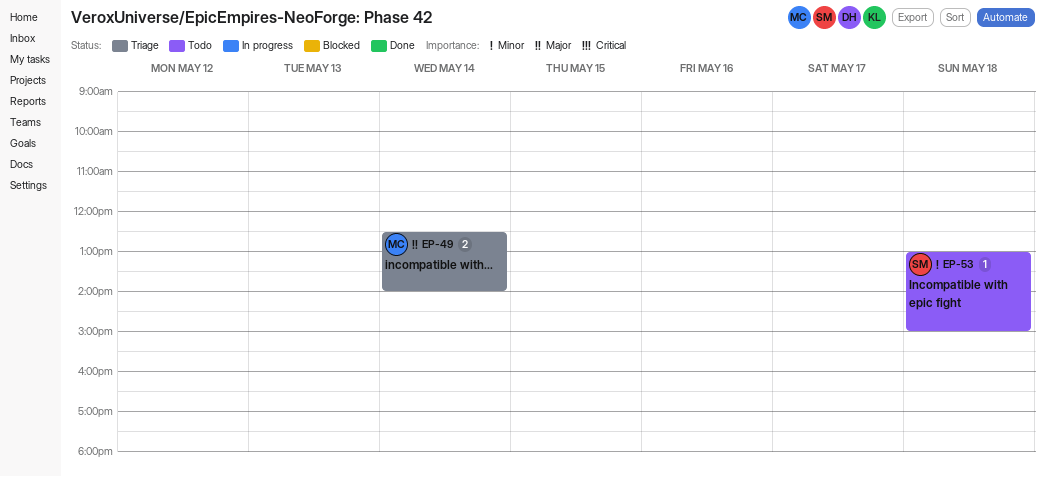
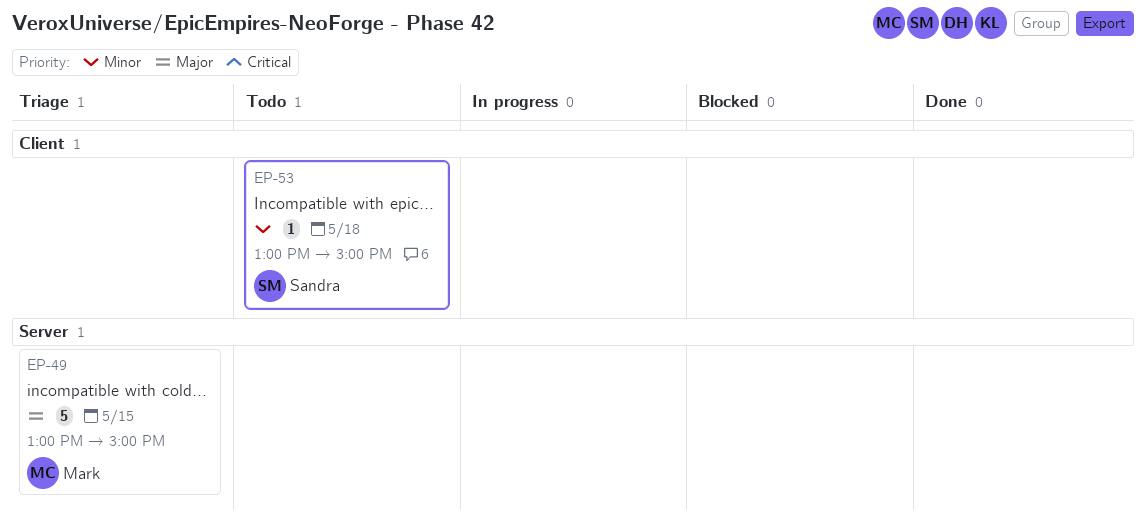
EP-49, estimate: 2 -> 5
EP-49, day: May 14 -> May 15
EP-49, begins: 12:30 -> 13:00
EP-49, ends: 14:00 -> 15:00

